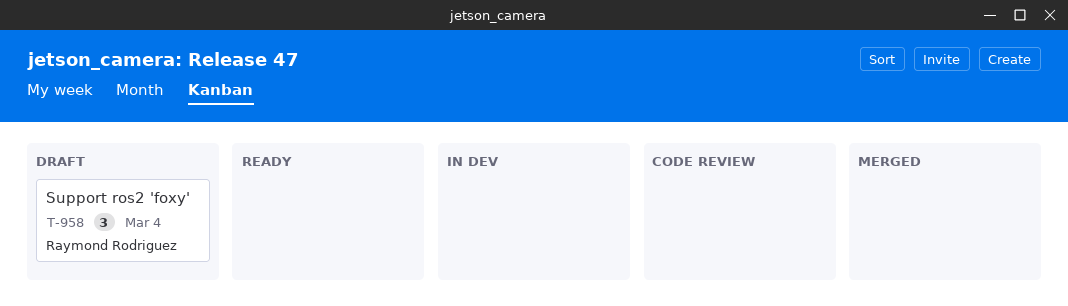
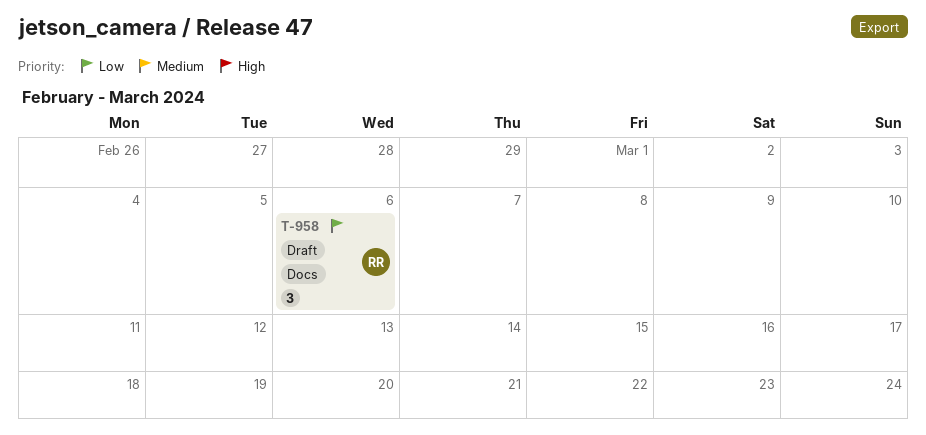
T-958, due: Mar 4 -> Mar 6

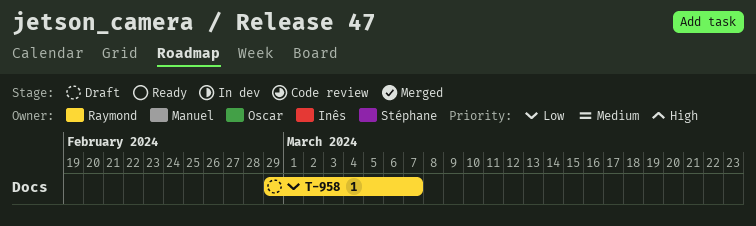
T-958, estimate: 3 -> 1
T-958, due: Mar 6 -> Mar 7

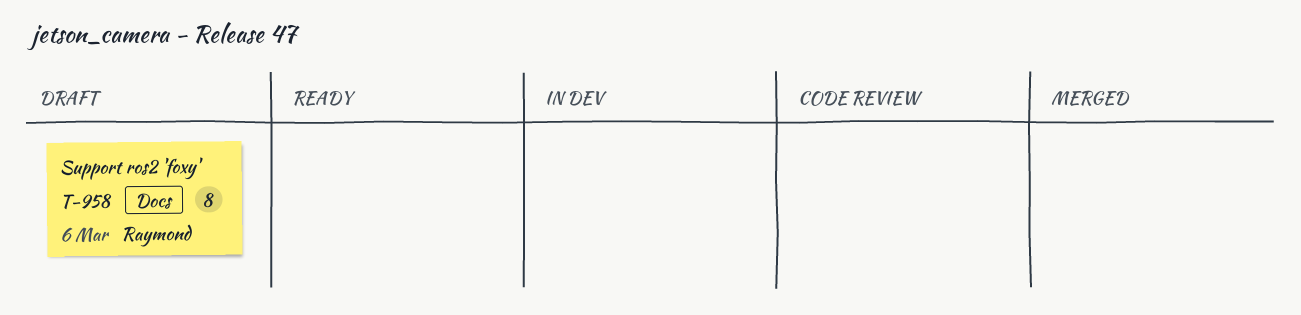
T-958, estimate: 1 -> 8
T-958, due: Mar 7 -> Mar 6

